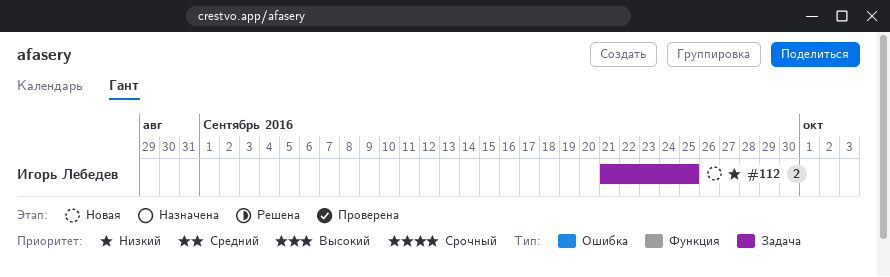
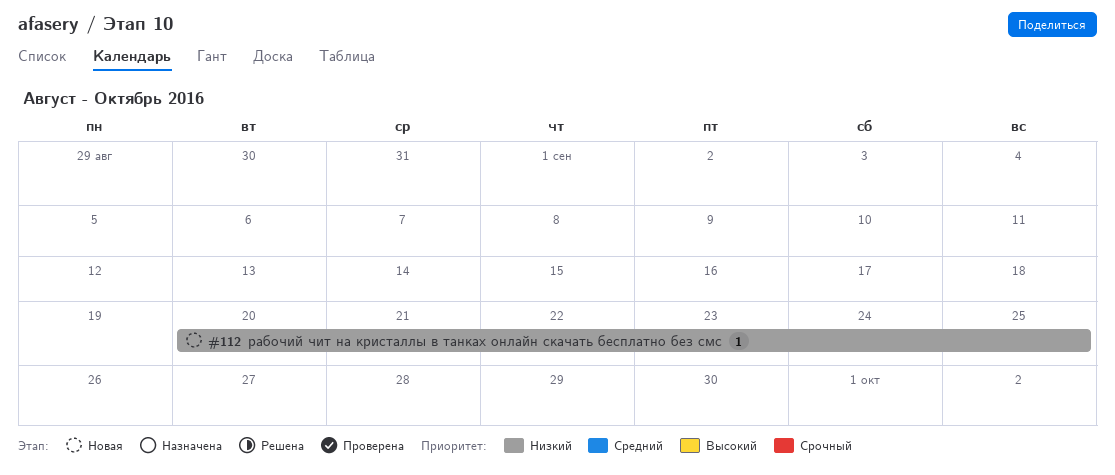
#112, estimate: 2 -> 1
#112, start: Sep 21 -> Sep 20

